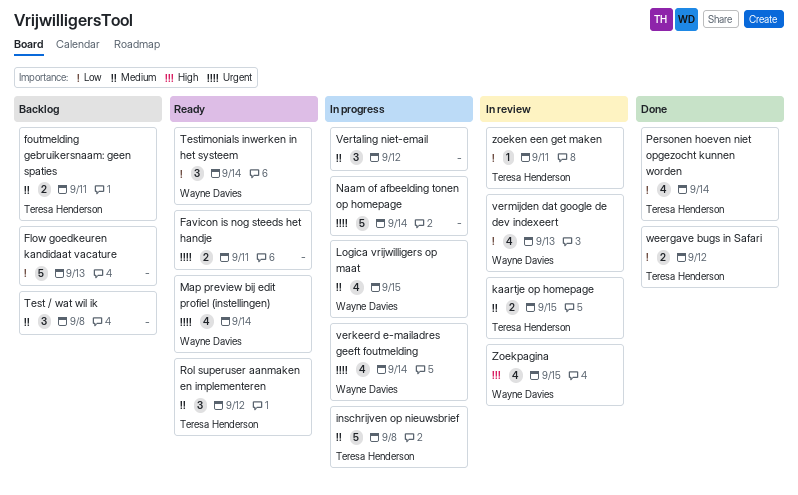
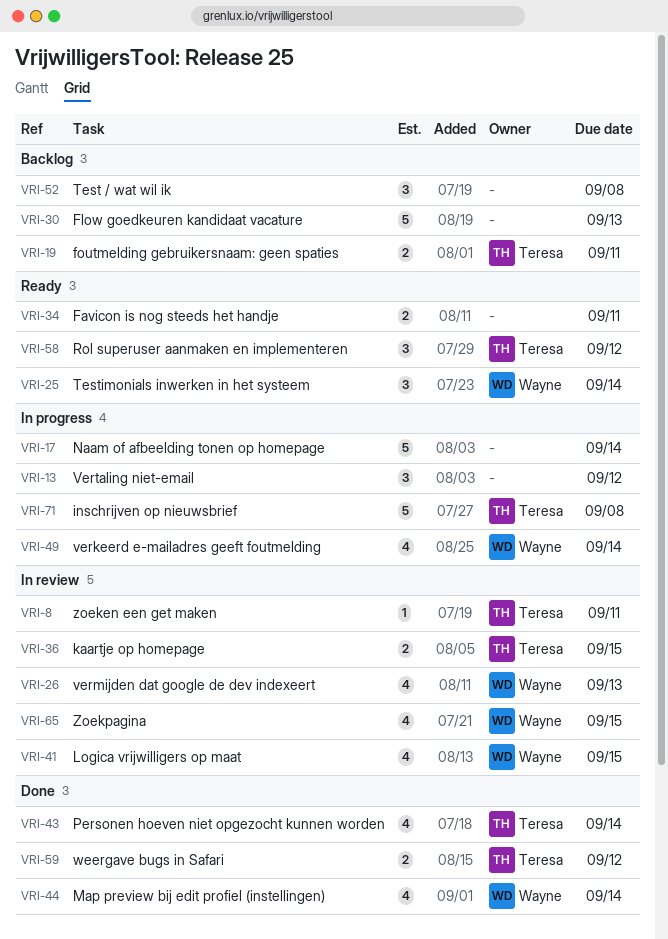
Logica vrijwilligers op maat, status: In progress -> In review
Map preview bij edit profiel (instellingen), status: Ready -> Done

